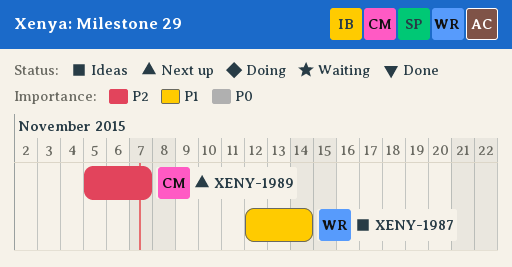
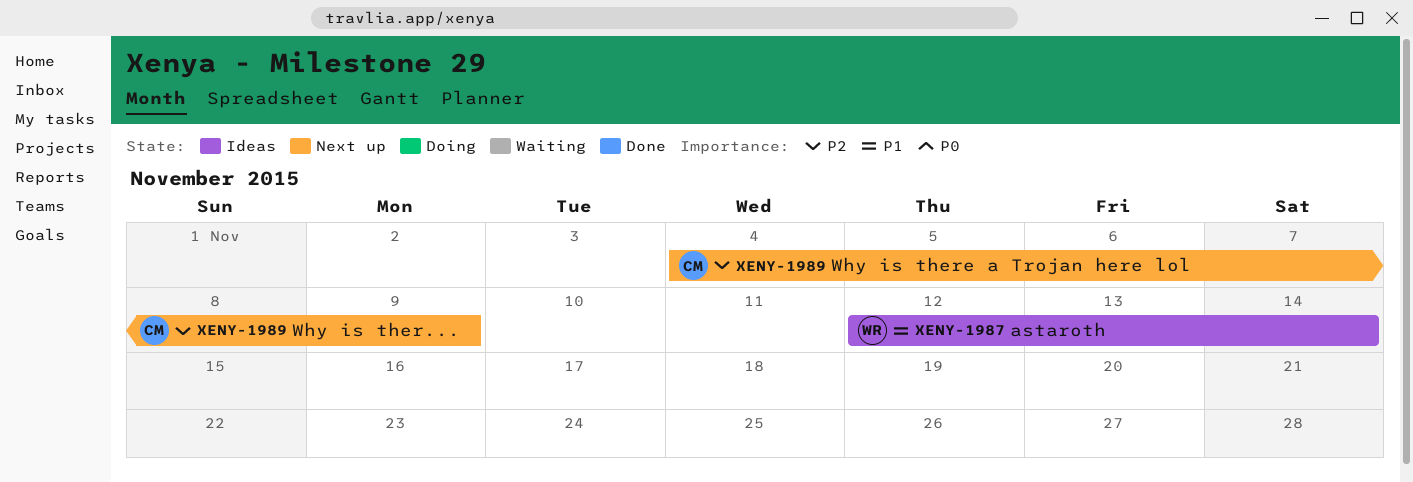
XENY-1989, start: Nov 5 -> Nov 4
XENY-1989, due: Nov 7 -> Nov 9

